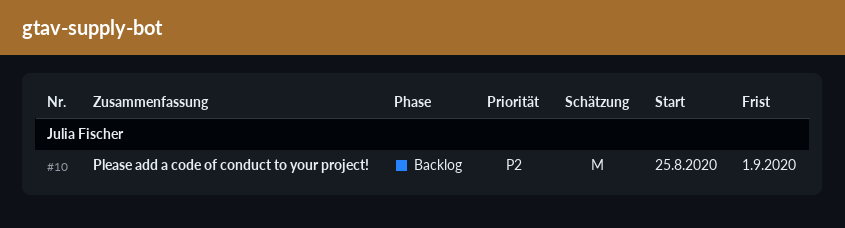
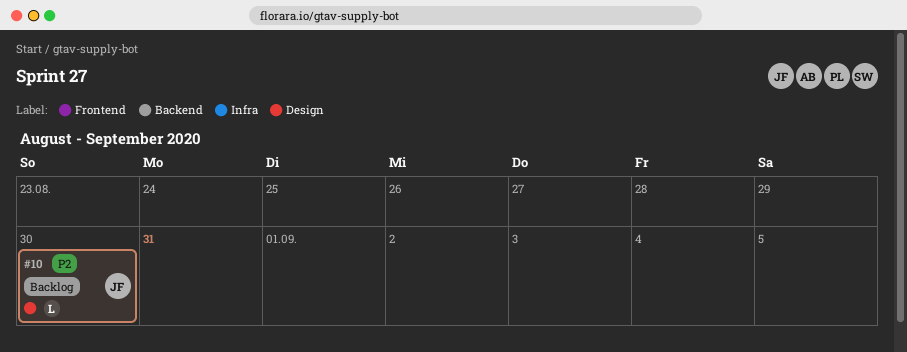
#10, estimate: M -> L
#10, due: Sep 1 -> Aug 30

